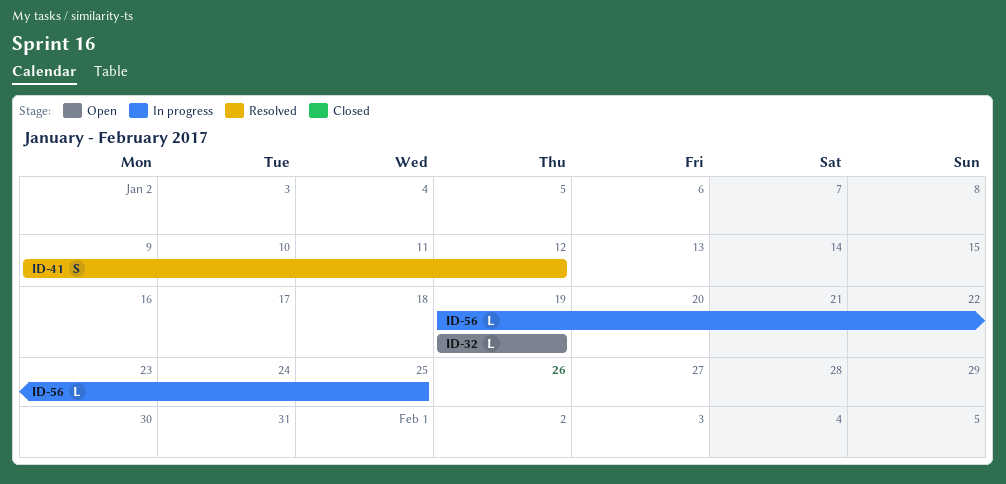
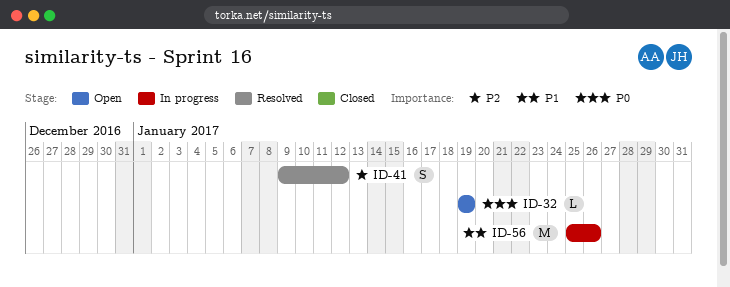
ID-56, estimate: L -> M
ID-56, start: Jan 19 -> Jan 25
ID-56, due: Jan 25 -> Jan 26

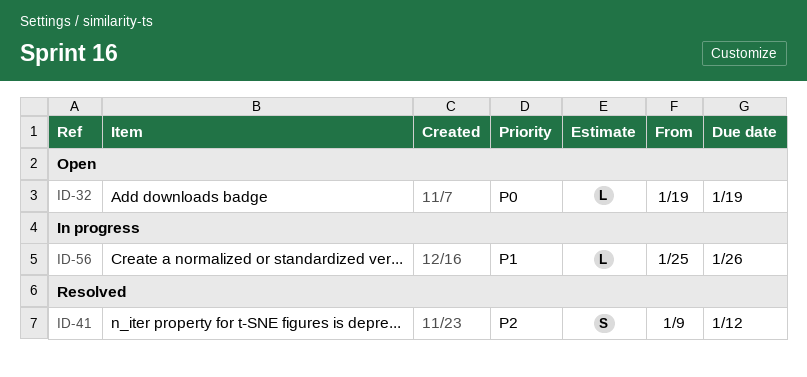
ID-56, estimate: M -> L

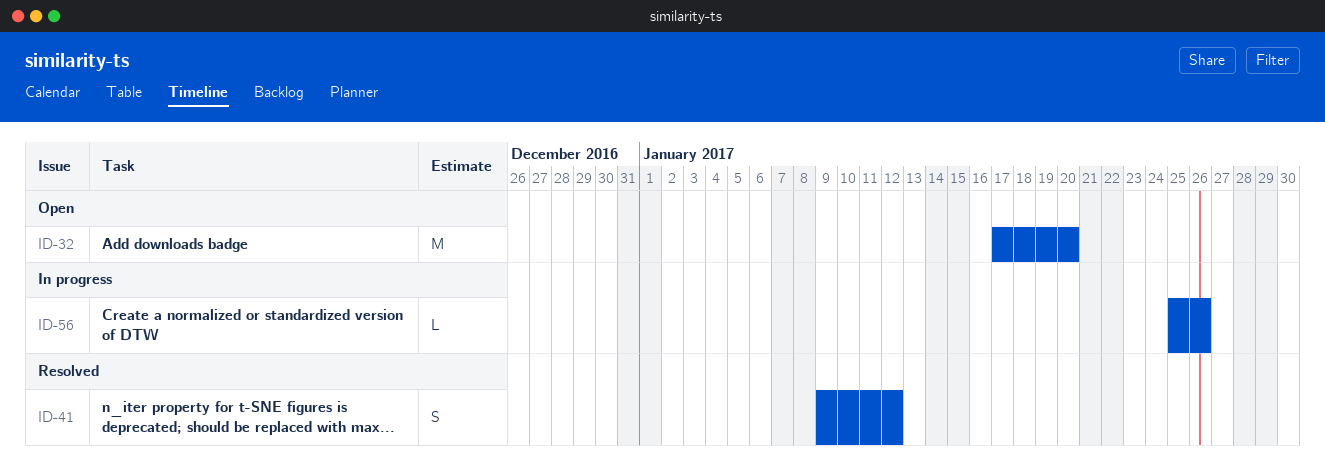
ID-32, estimate: L -> M
ID-32, start: Jan 19 -> Jan 17
ID-32, due: Jan 19 -> Jan 20

